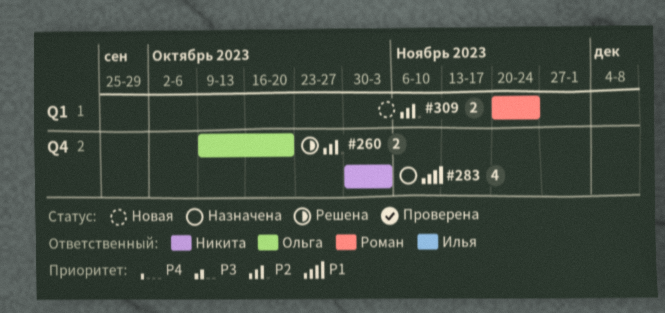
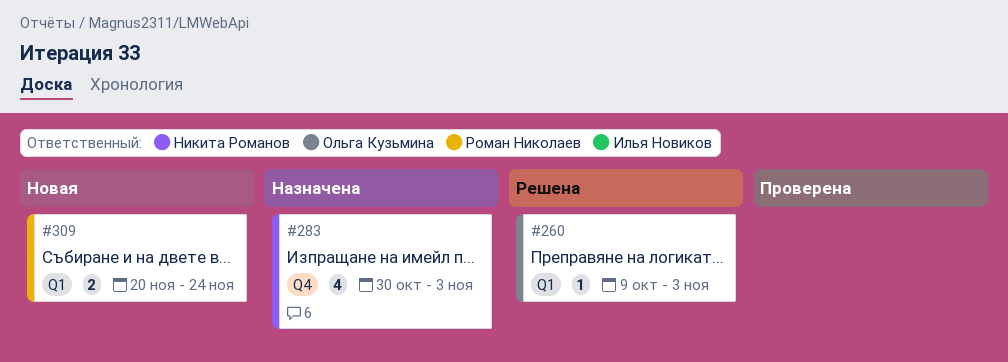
#260, label: Q4 -> Q1
#260, estimate: 2 -> 1
#260, due: Oct 20 -> Nov 3

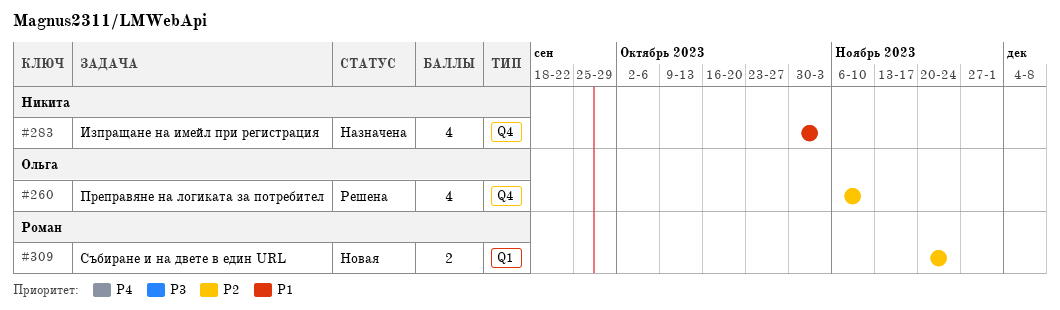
#260, label: Q1 -> Q4
#260, estimate: 1 -> 4
#260, start: Oct 9 -> Nov 6
#260, due: Nov 3 -> Nov 10

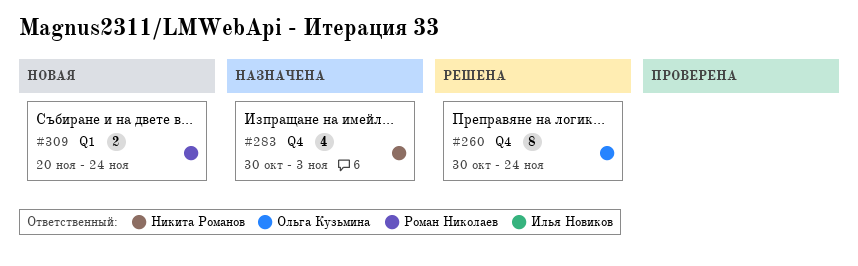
#260, estimate: 4 -> 8
#260, start: Nov 6 -> Oct 30
#260, due: Nov 10 -> Nov 24

